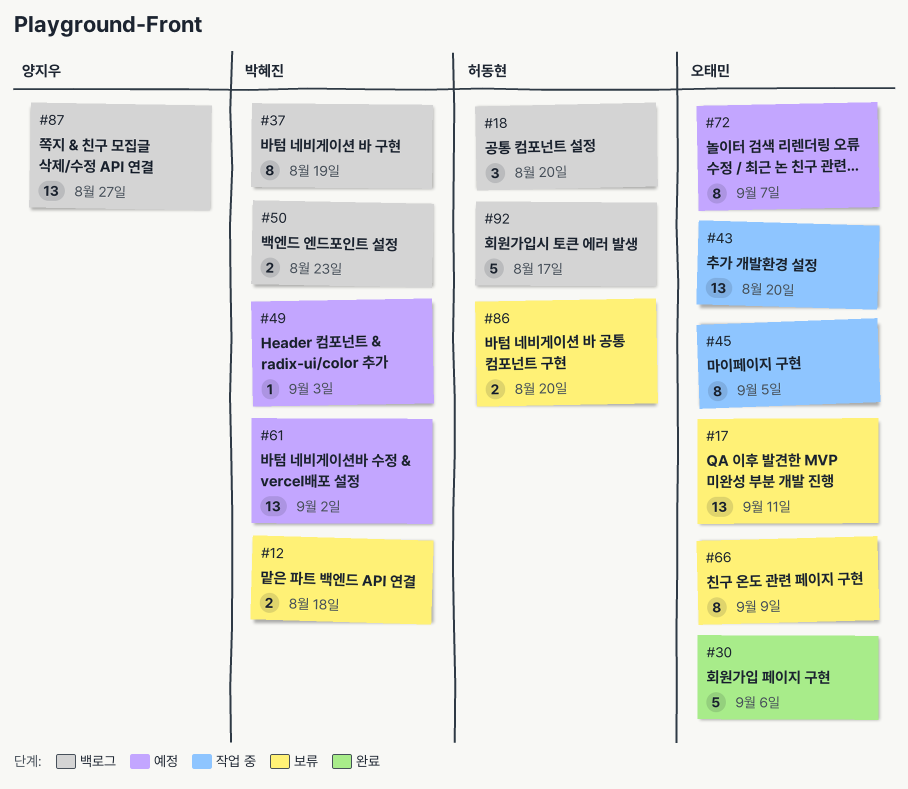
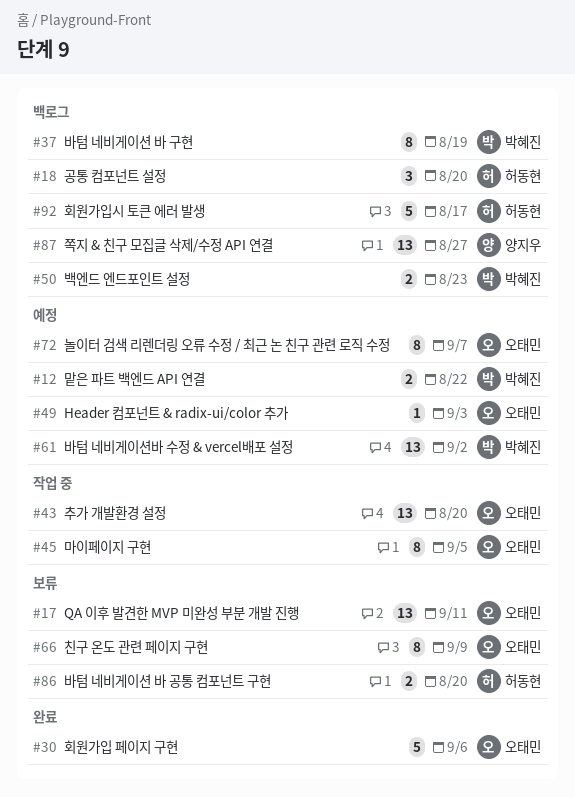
#12, status: 보류 -> 예정
#12, due: Aug 18 -> Aug 22
#49, owner: 박혜진 -> 오태민

